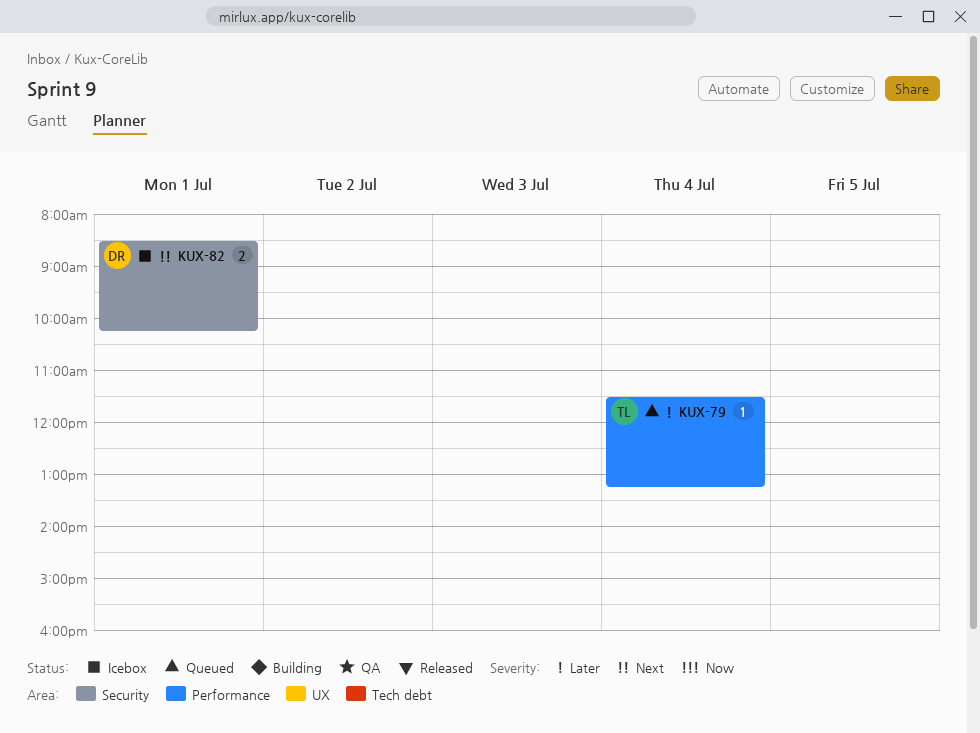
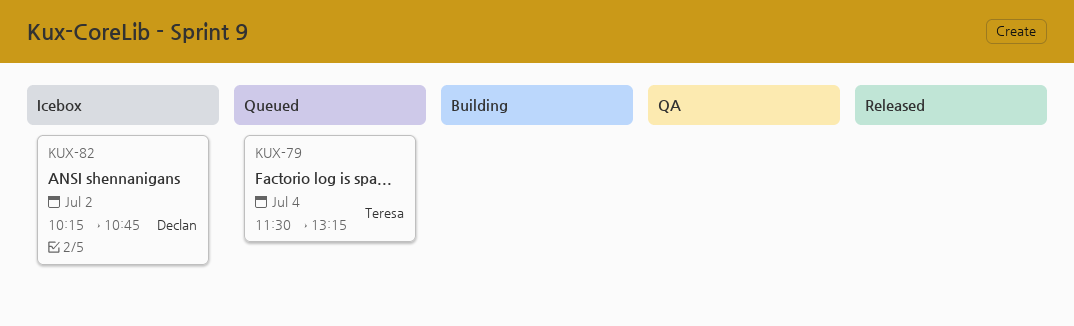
KUX-82, day: Jul 1 -> Jul 2
KUX-82, begins: 08:30 -> 10:15
KUX-82, ends: 10:15 -> 10:45

